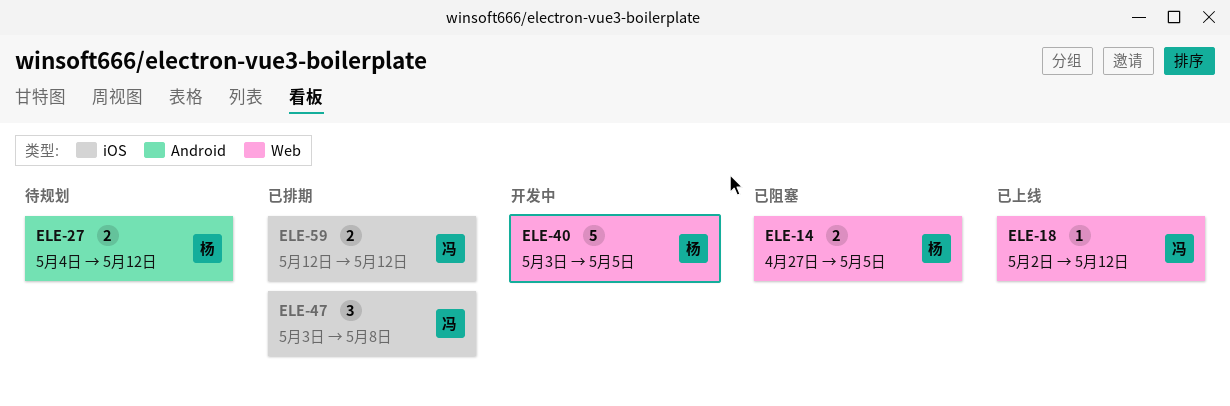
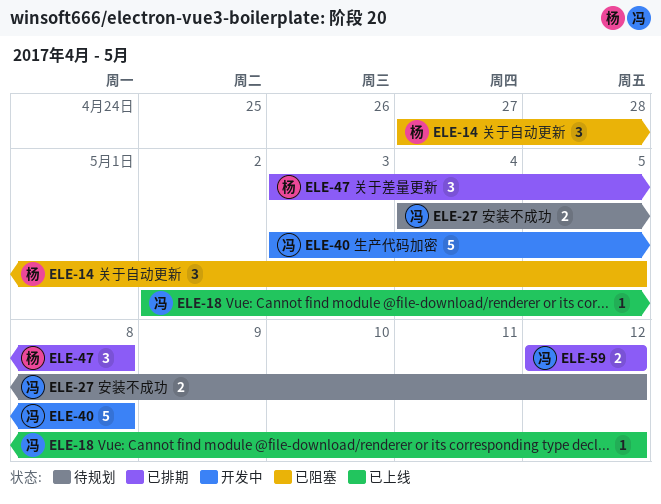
ELE-14, estimate: 2 -> 3
ELE-27, owner: 杨 -> 冯
ELE-40, owner: 杨 -> 冯
ELE-40, due: May 5 -> May 8
ELE-47, owner: 冯 -> 杨

